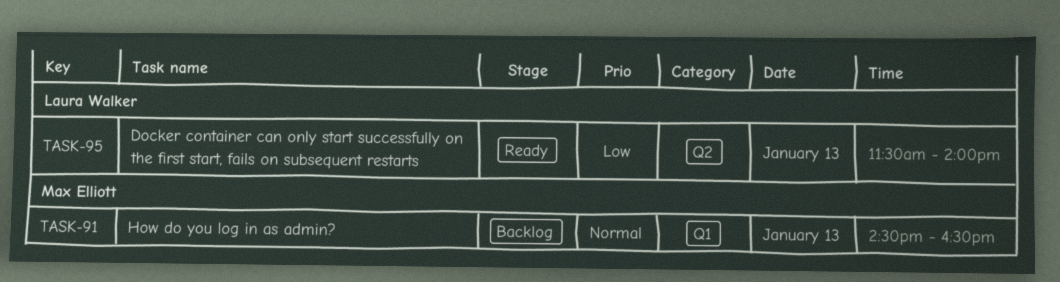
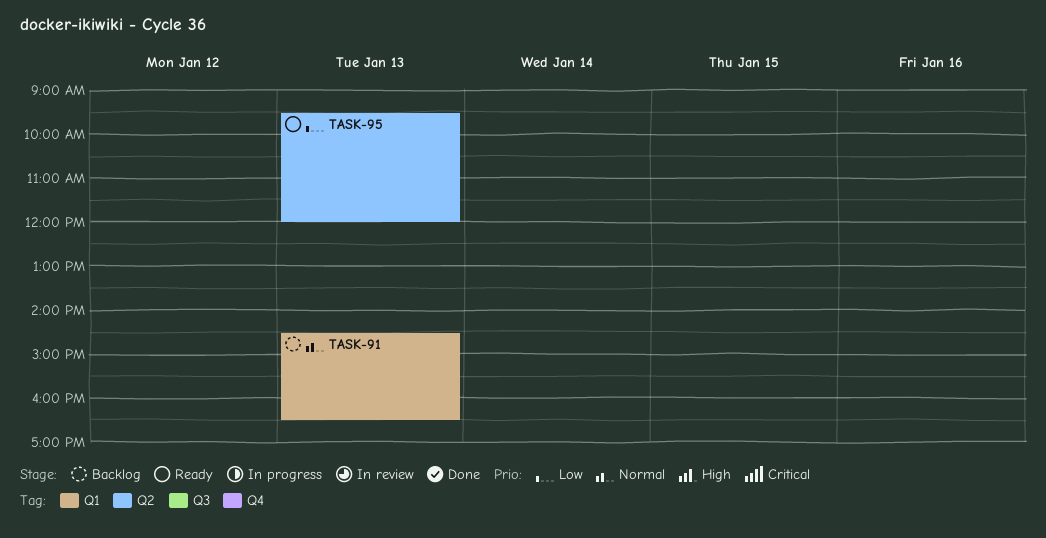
TASK-95, begins: 11:30 -> 09:30
TASK-95, ends: 14:00 -> 12:00

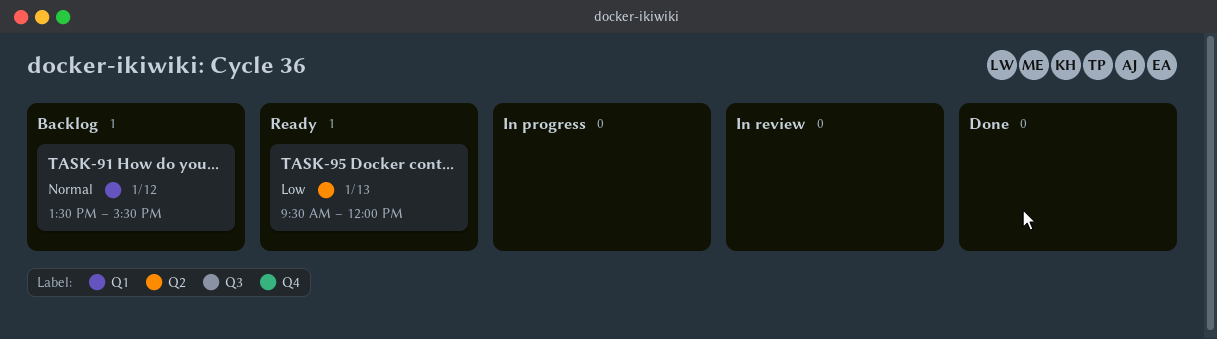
TASK-91, day: Jan 13 -> Jan 12
TASK-91, begins: 14:30 -> 13:30
TASK-91, ends: 16:30 -> 15:30

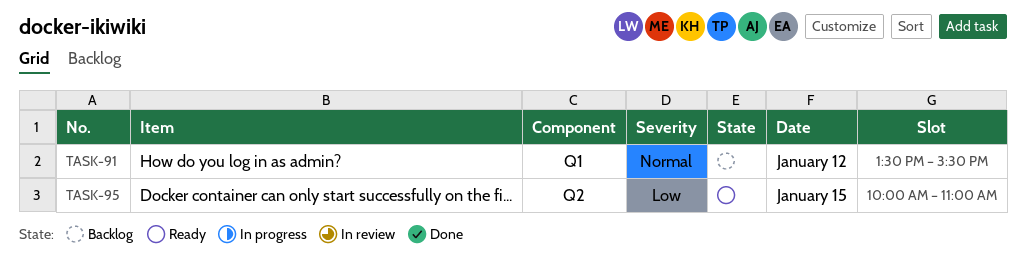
TASK-95, day: Jan 13 -> Jan 15
TASK-95, begins: 09:30 -> 10:00
TASK-95, ends: 12:00 -> 11:00

